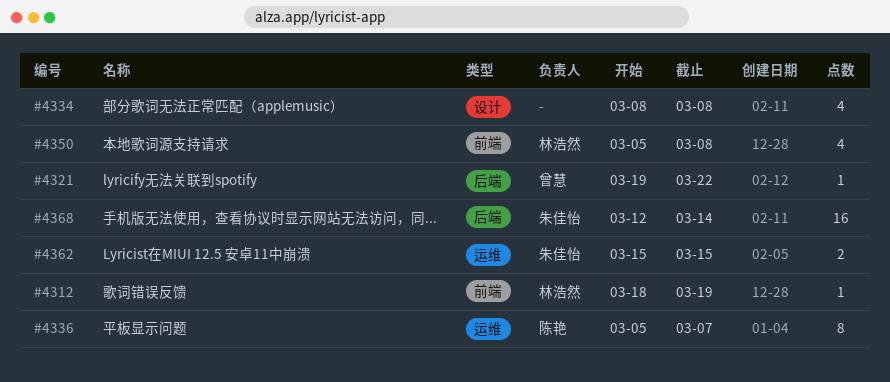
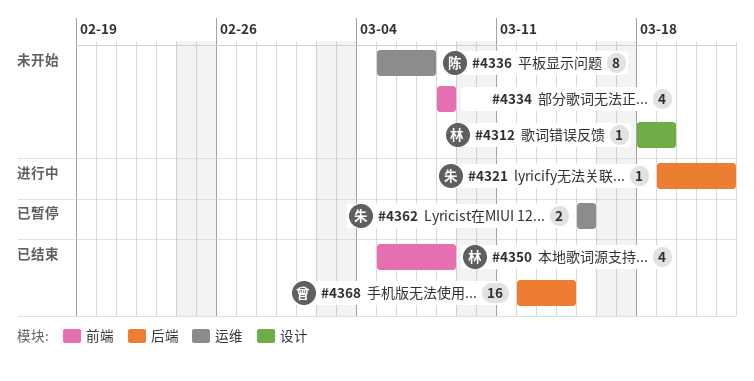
#4312, label: 前端 -> 设计
#4321, owner: 曾慧 -> 朱佳怡
#4334, label: 设计 -> 前端
#4368, owner: 朱佳怡 -> 曾慧

